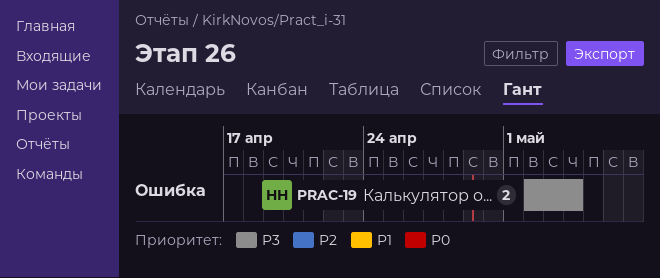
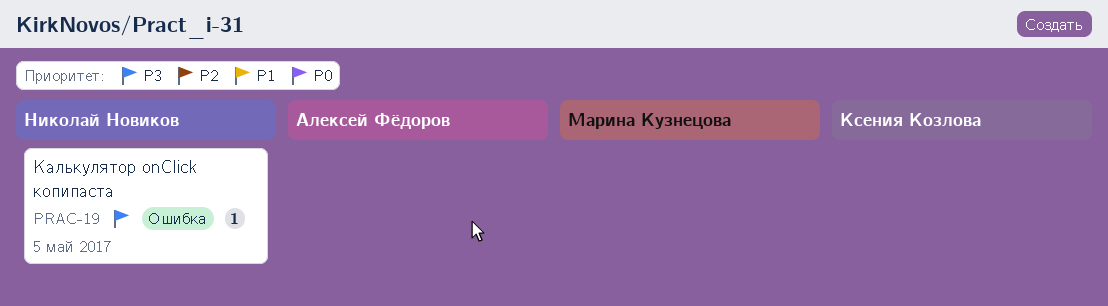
PRAC-19, estimate: 2 -> 1
PRAC-19, due: May 4 -> May 5

